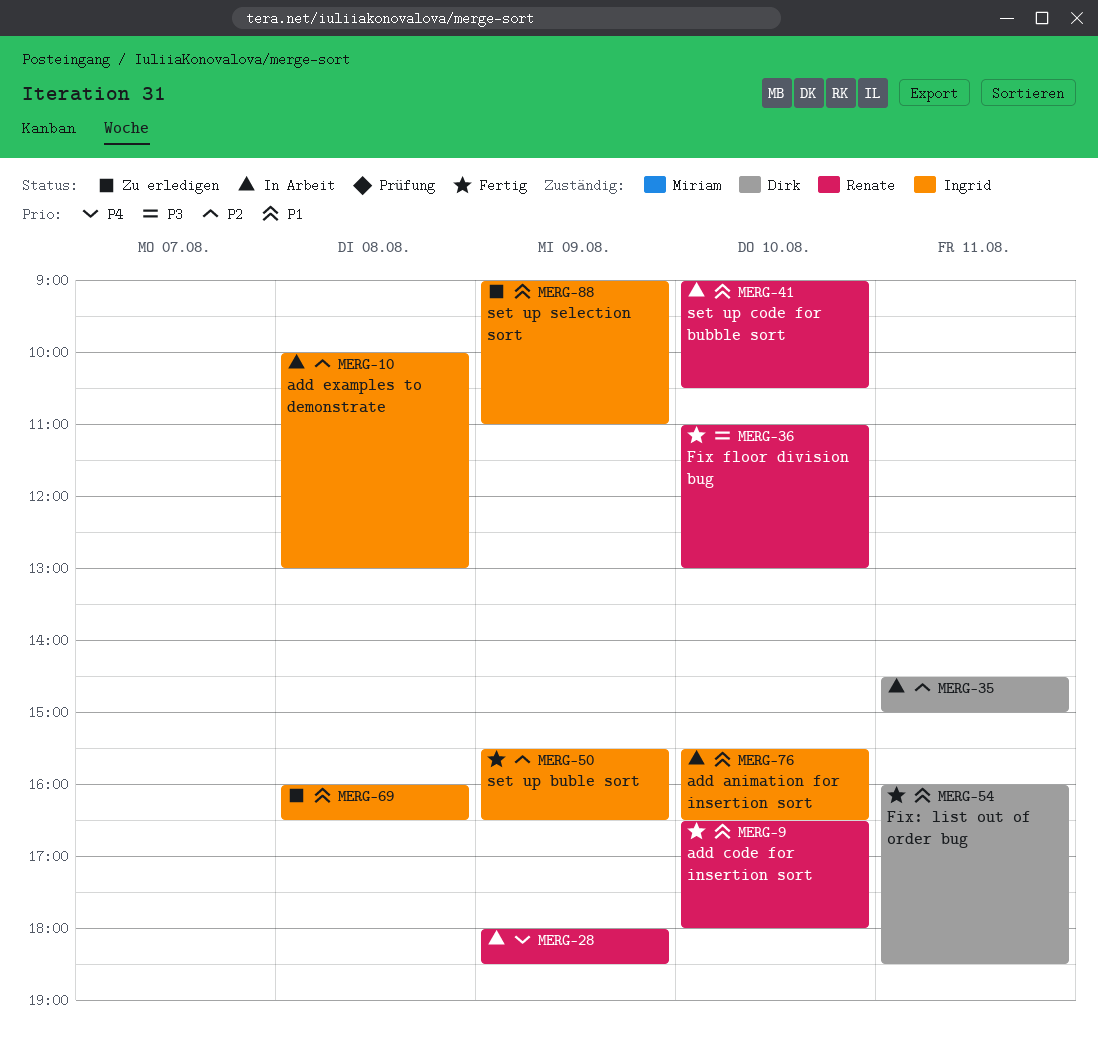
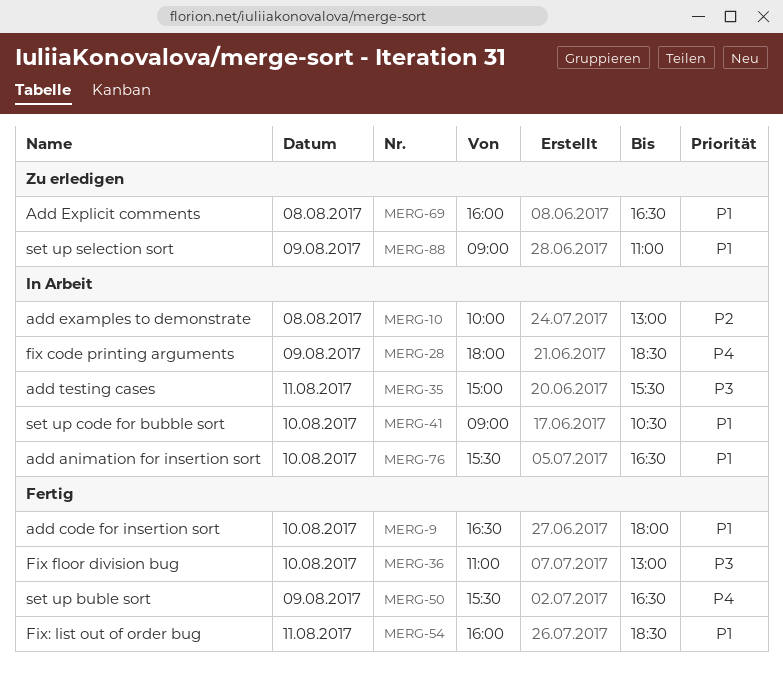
MERG-35, priority: P2 -> P3
MERG-35, begins: 14:30 -> 15:00
MERG-35, ends: 15:00 -> 15:30
MERG-50, priority: P2 -> P4

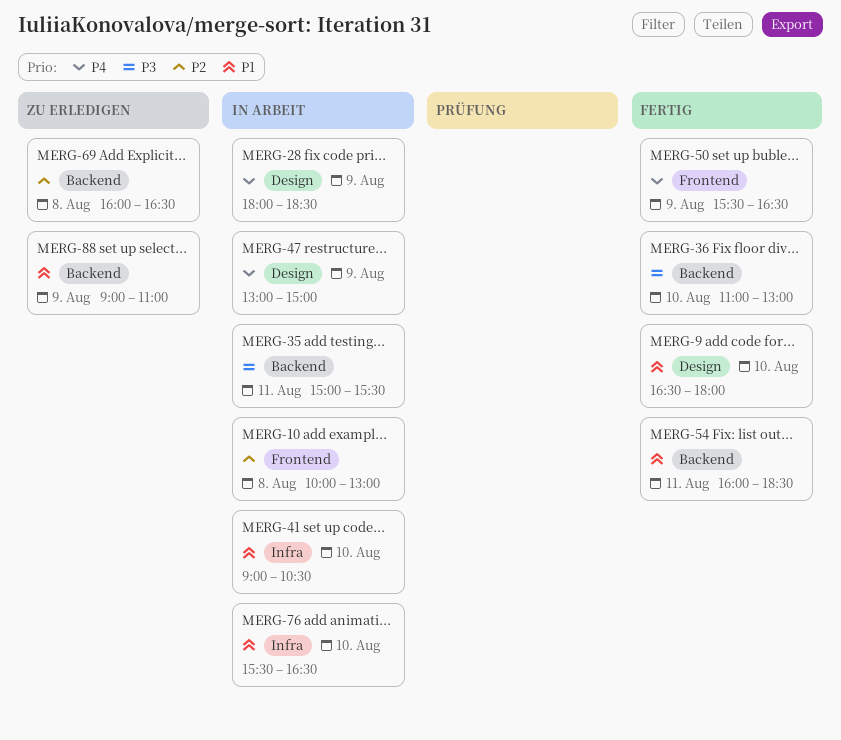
MERG-47: none -> present
MERG-69, priority: P1 -> P2

